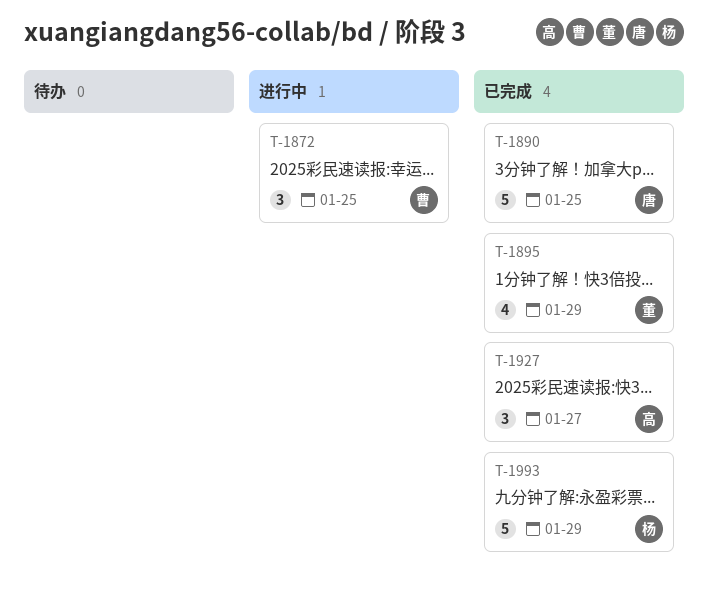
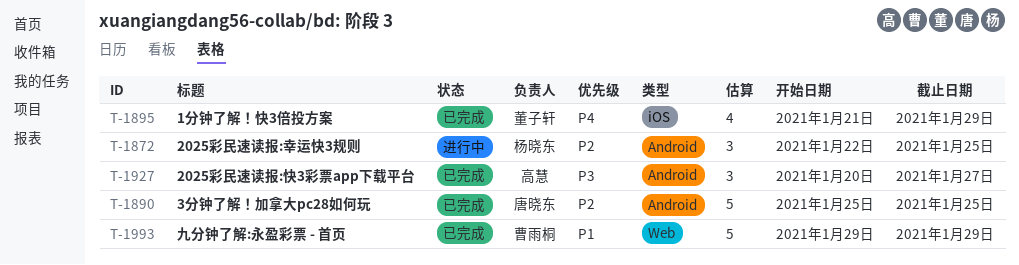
T-1872, owner: 曹雨桐 -> 杨晓东
T-1993, owner: 杨晓东 -> 曹雨桐

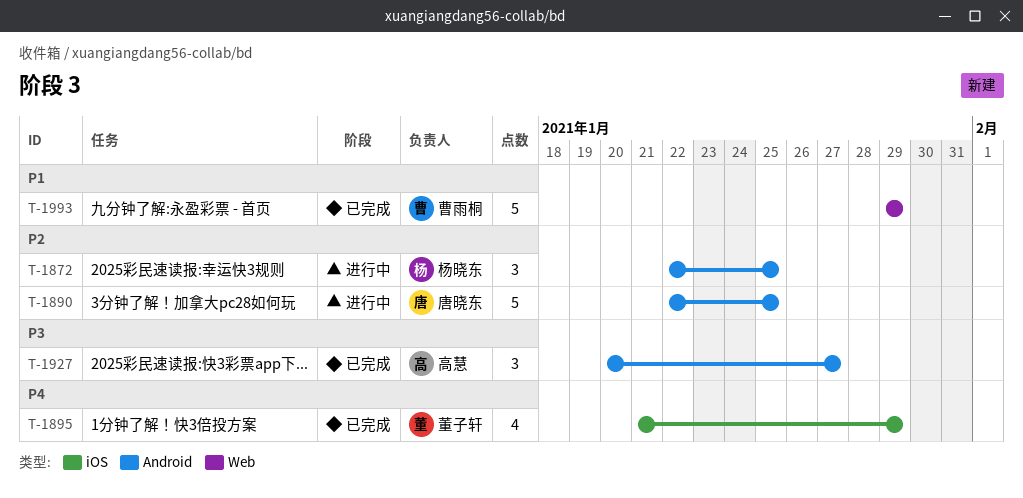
T-1890, status: 已完成 -> 进行中
T-1890, start: Jan 25 -> Jan 22

